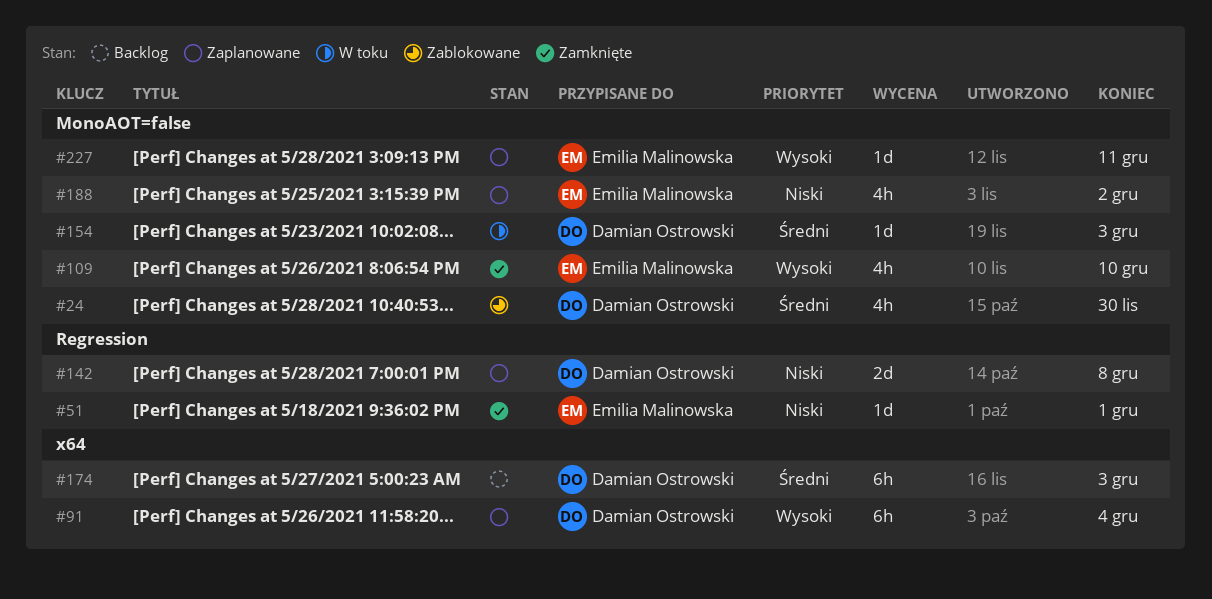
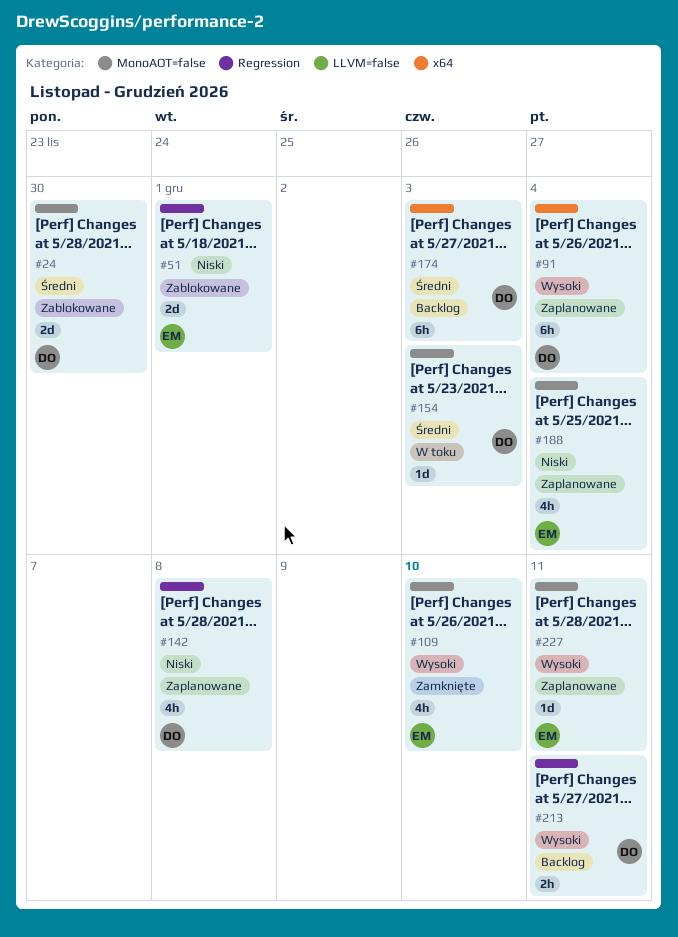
#24, estimate: 4h -> 2d
#51, status: Zamknięte -> Zablokowane
#51, estimate: 1d -> 2d
#142, estimate: 2d -> 4h
#188, due: Dec 2 -> Dec 4
#213: none -> present

